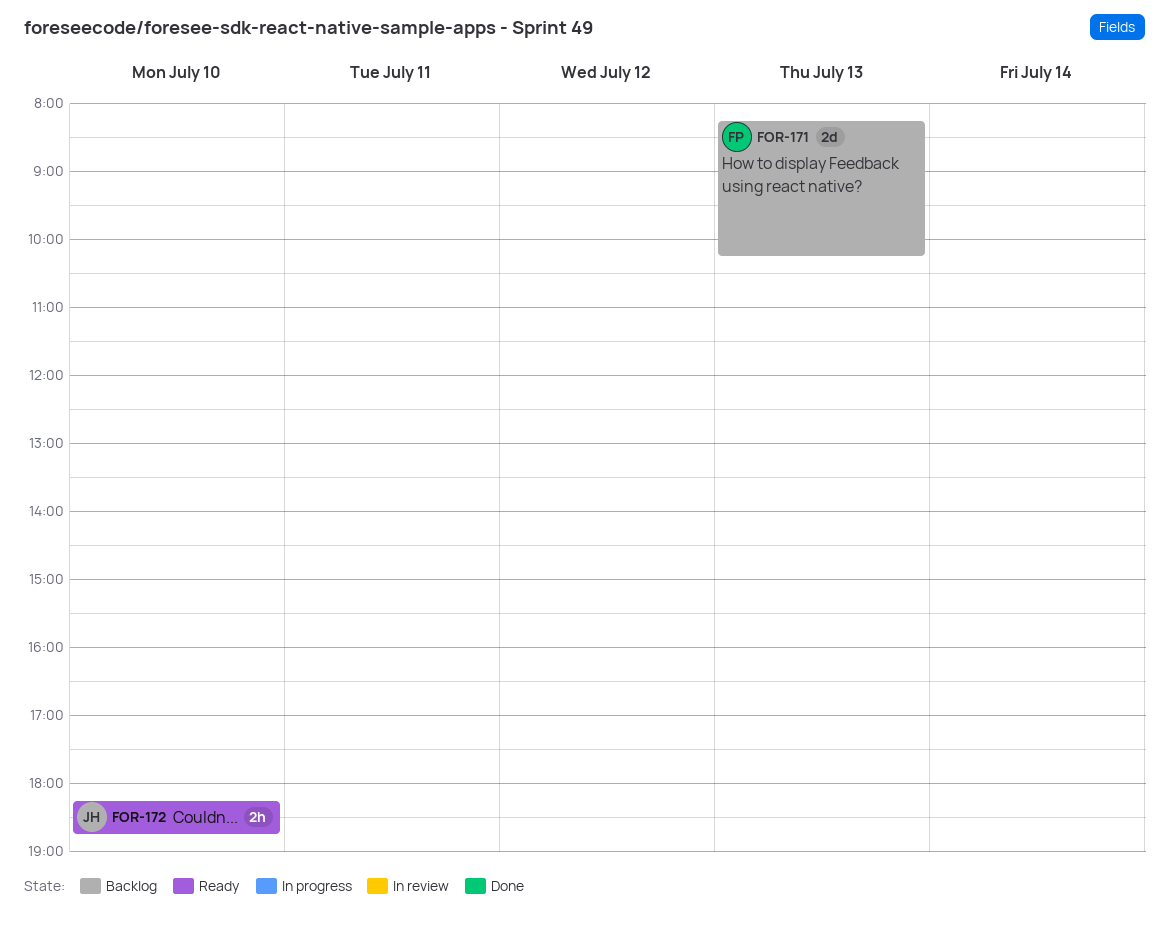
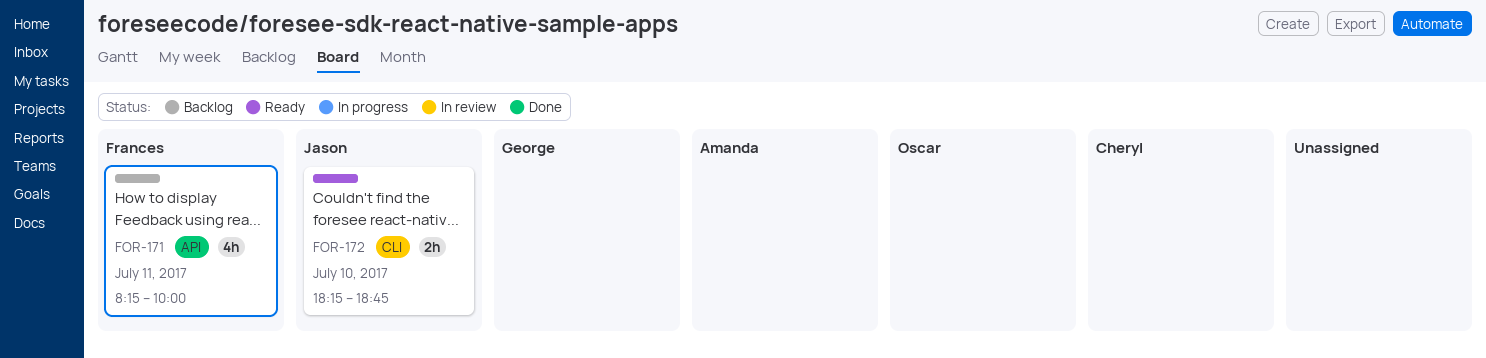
FOR-171, estimate: 2d -> 4h
FOR-171, day: Jul 13 -> Jul 11
FOR-171, ends: 10:15 -> 10:00

